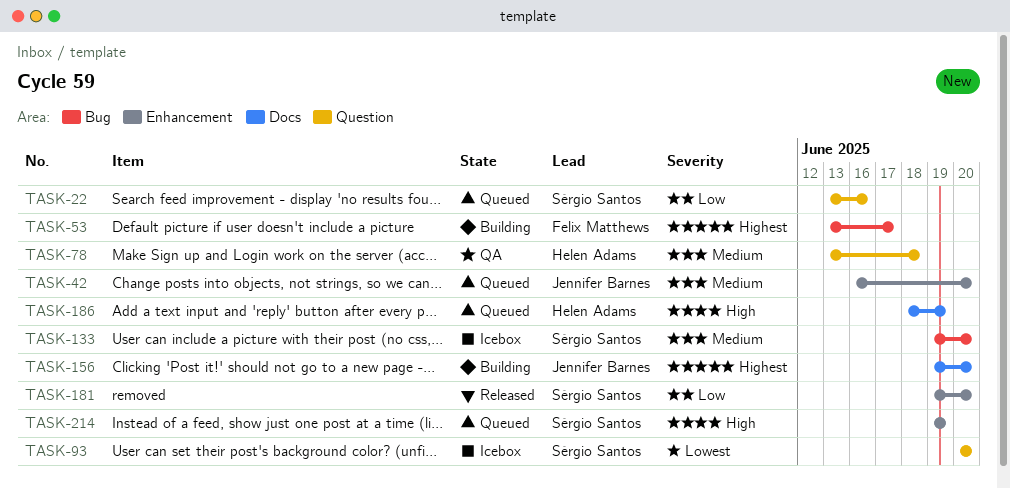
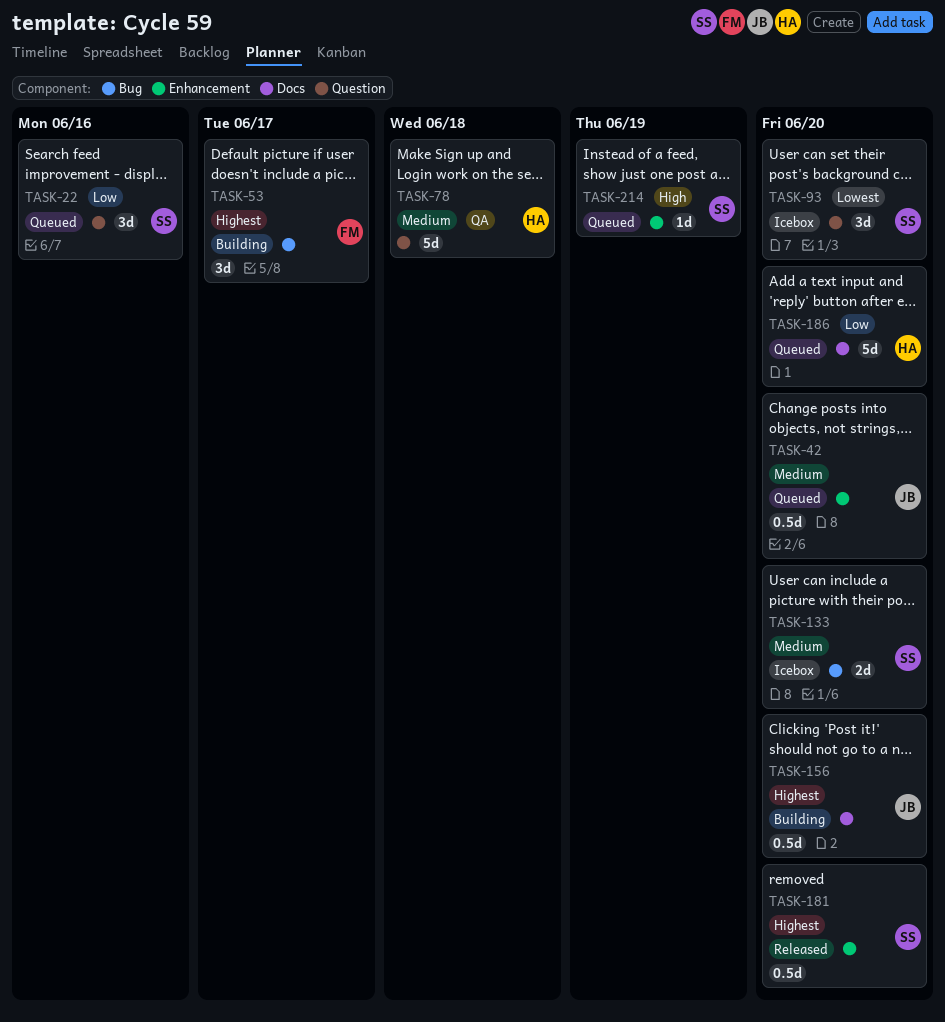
TASK-181, priority: Low -> Highest
TASK-186, priority: High -> Low
TASK-186, due: Jun 19 -> Jun 20

